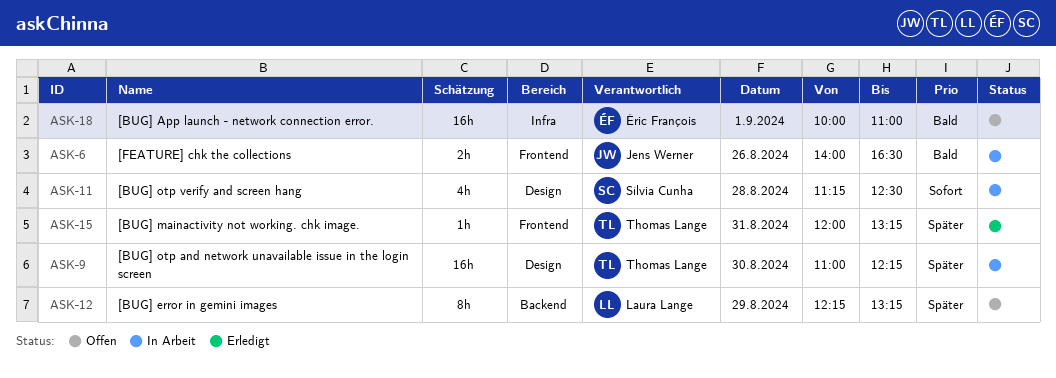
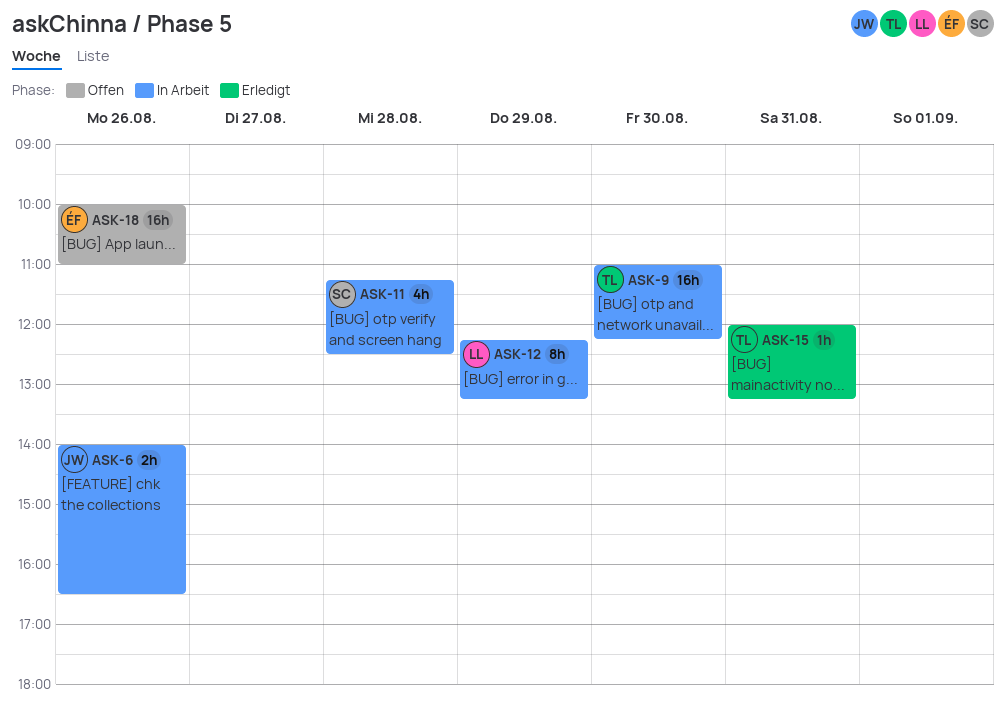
ASK-12, status: Offen -> In Arbeit
ASK-18, day: Sep 1 -> Aug 26

